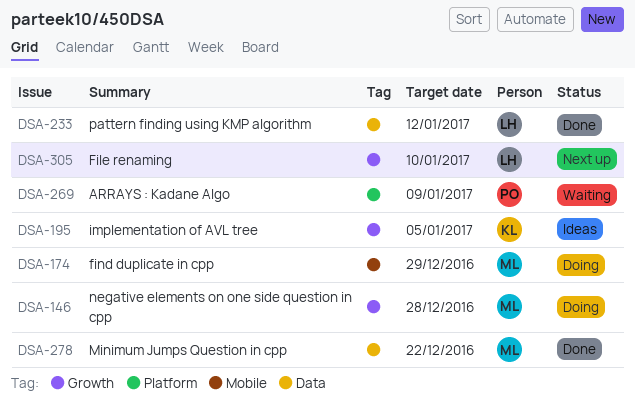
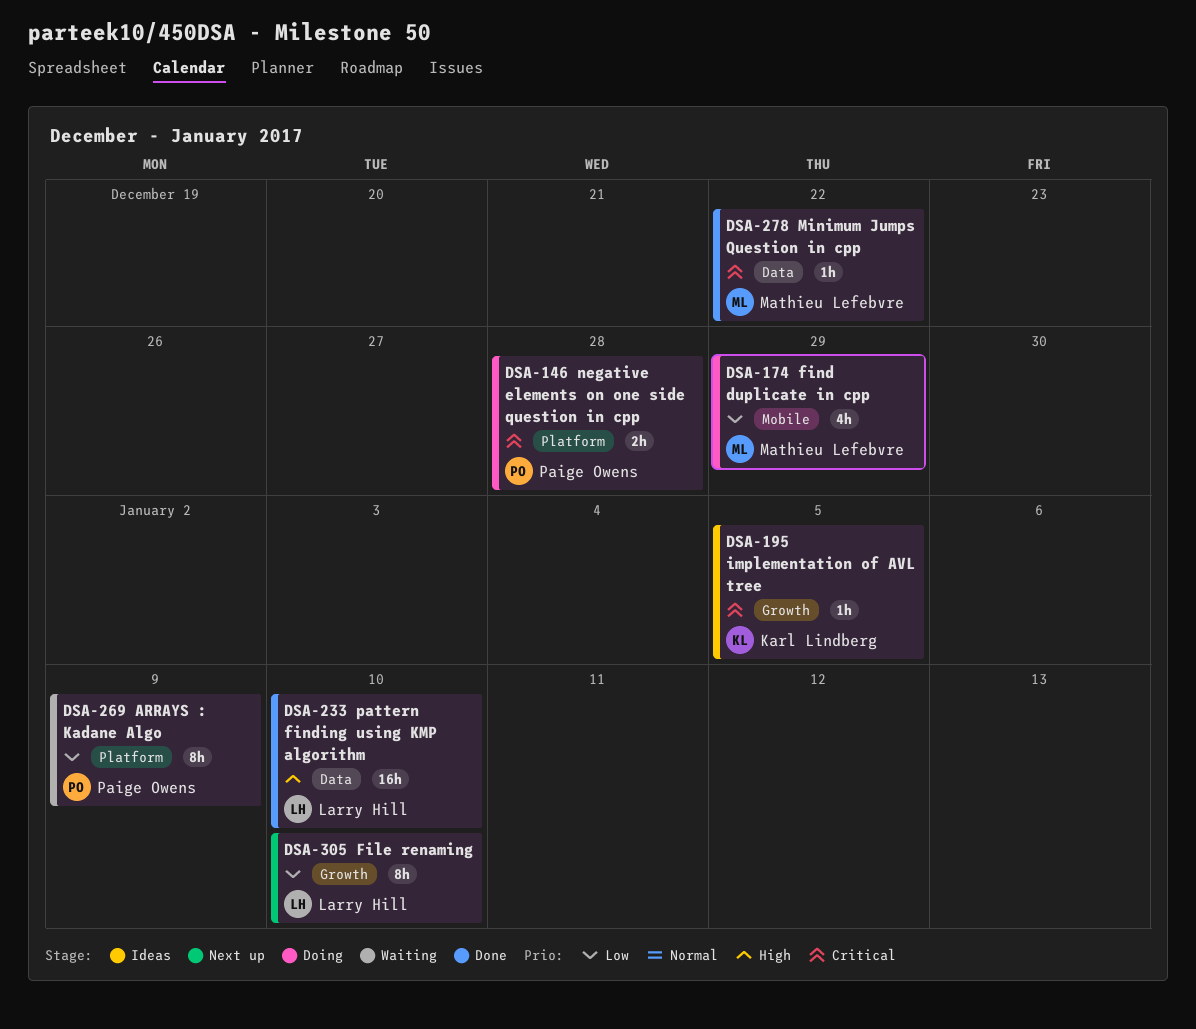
DSA-146, owner: Mathieu Lefebvre -> Paige Owens
DSA-146, label: Growth -> Platform
DSA-233, due: Jan 12 -> Jan 10

